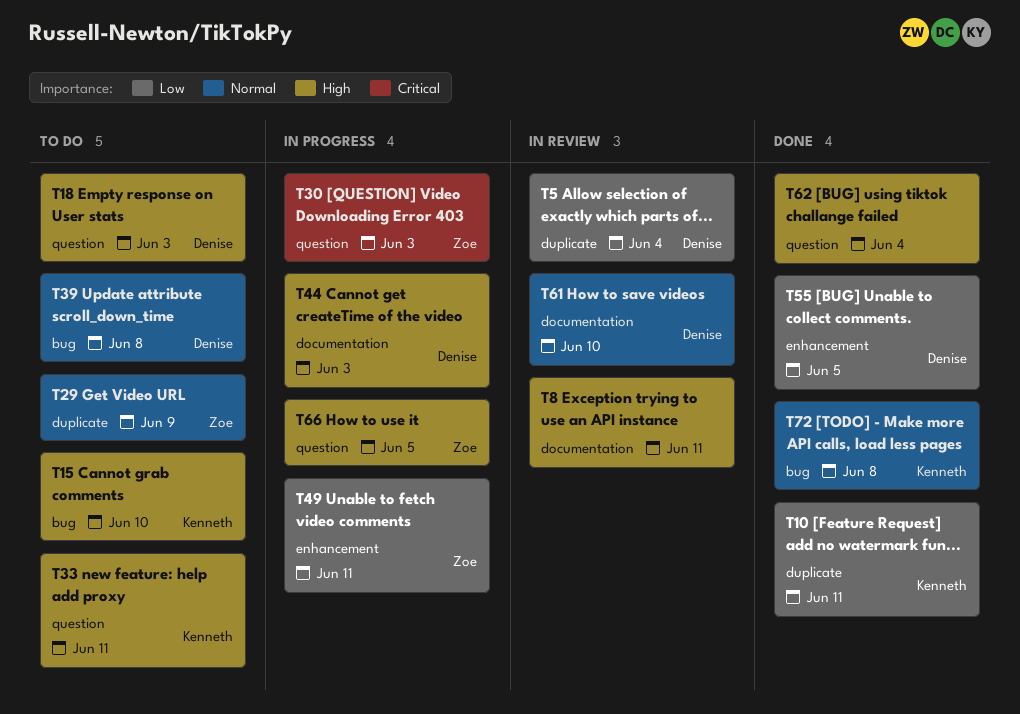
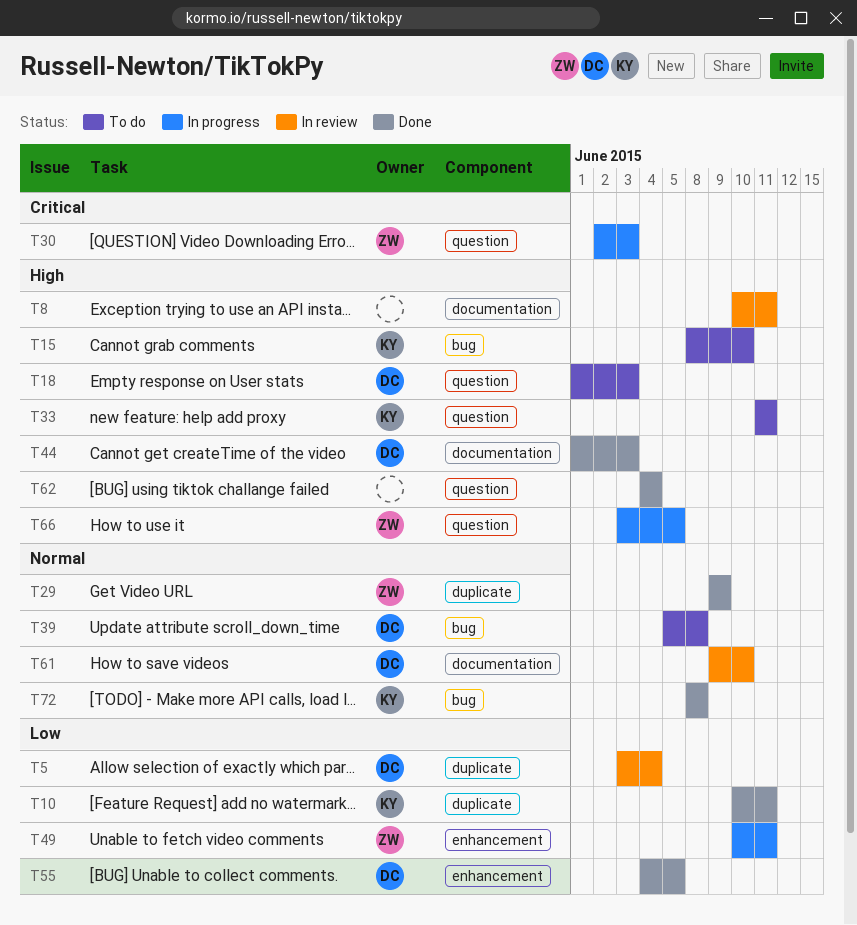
T29, status: To do -> Done
T44, status: In progress -> Done

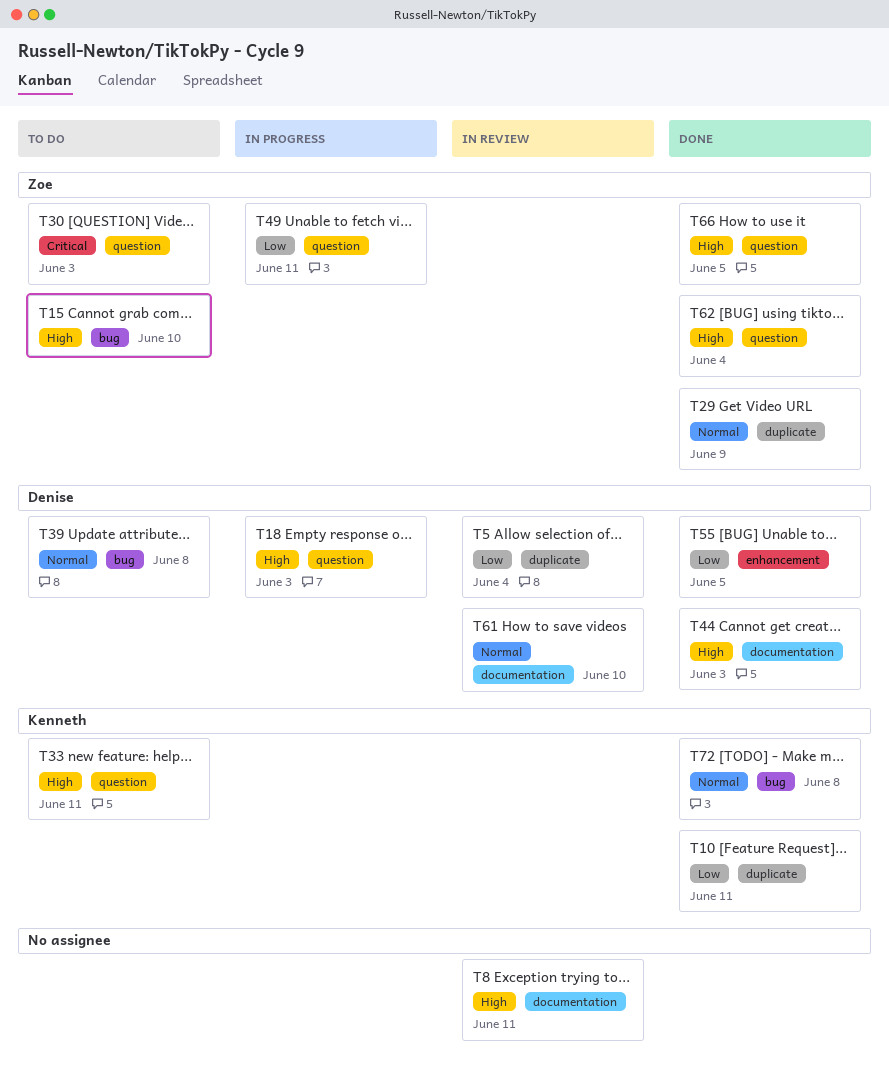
T15, owner: Kenneth -> Zoe
T18, status: To do -> In progress
T30, status: In progress -> To do
T49, label: enhancement -> question
T62, owner: none -> Zoe
T66, status: In progress -> Done

